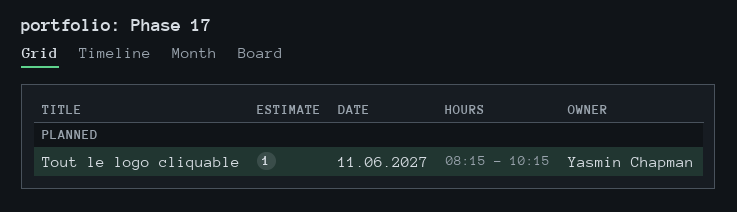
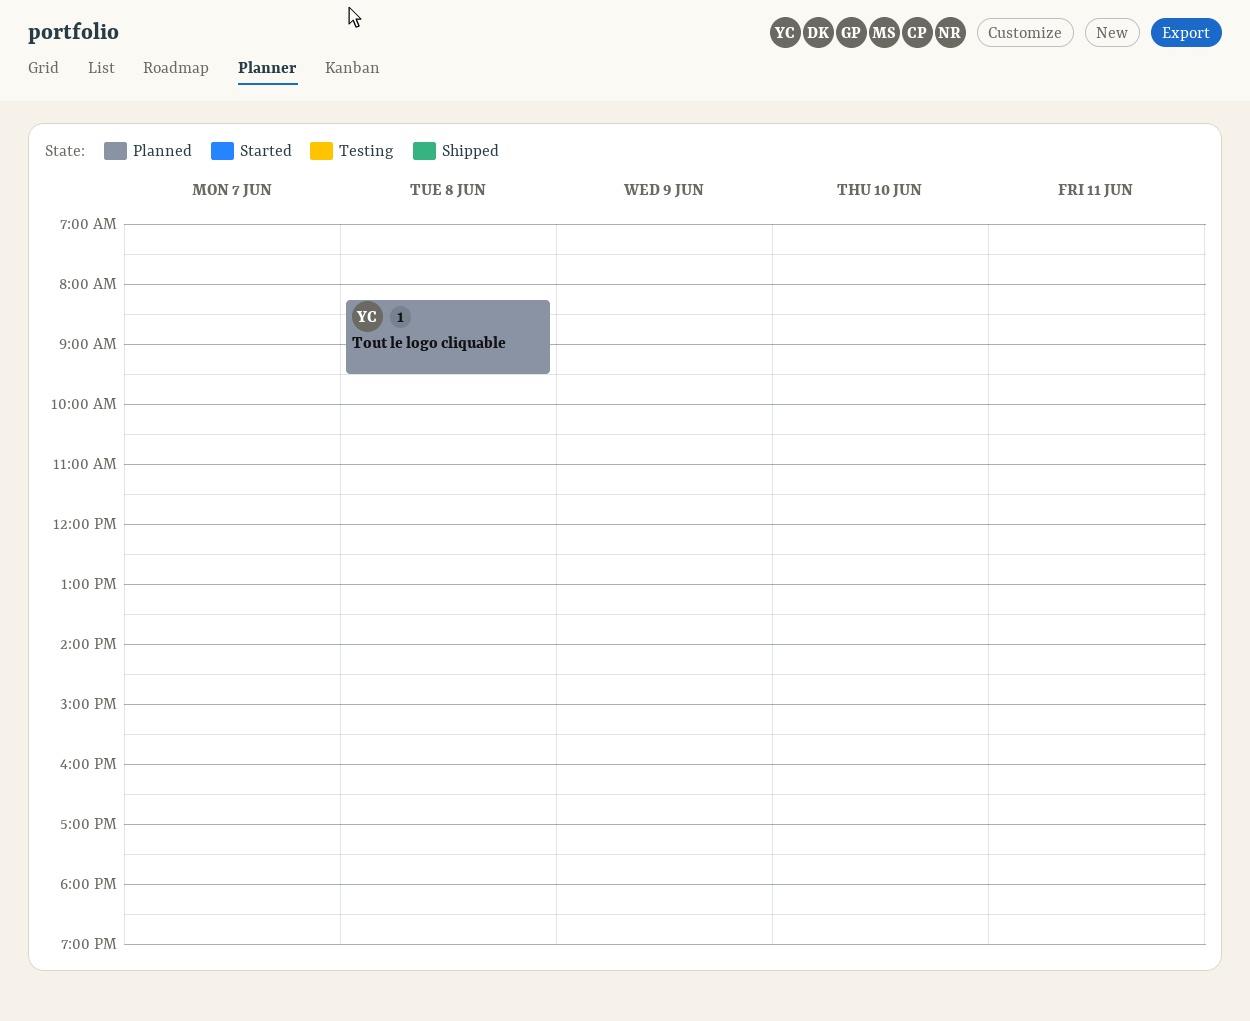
Tout le logo cliquable, day: Jun 11 -> Jun 8
Tout le logo cliquable, ends: 10:15 -> 09:30

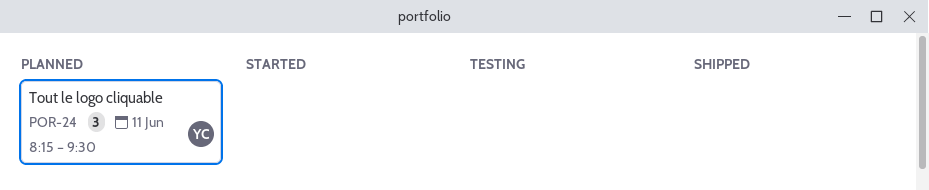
Tout le logo cliquable, estimate: 1 -> 3
Tout le logo cliquable, day: Jun 8 -> Jun 11

